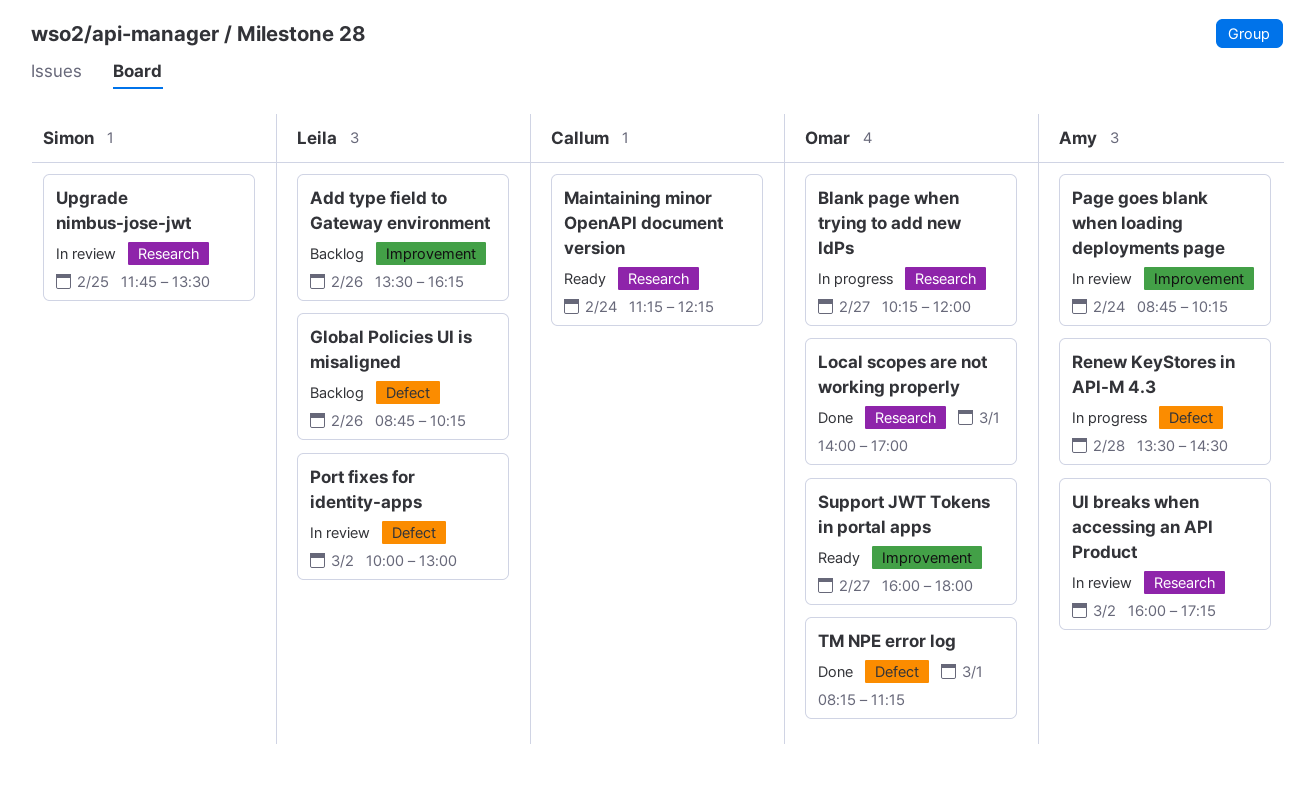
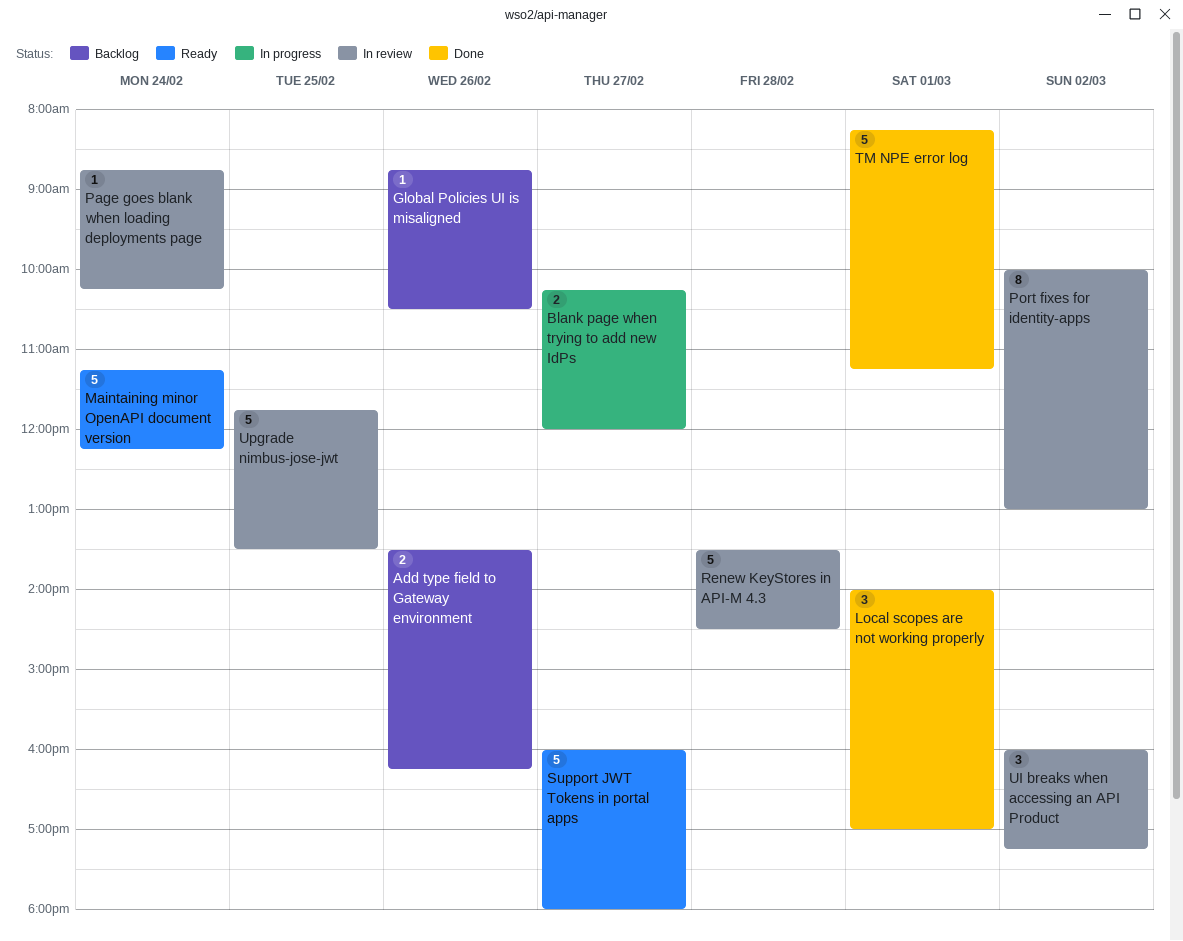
Global Policies UI is misaligned, ends: 10:15 -> 10:30
Renew KeyStores in API-M 4.3, status: In progress -> In review

